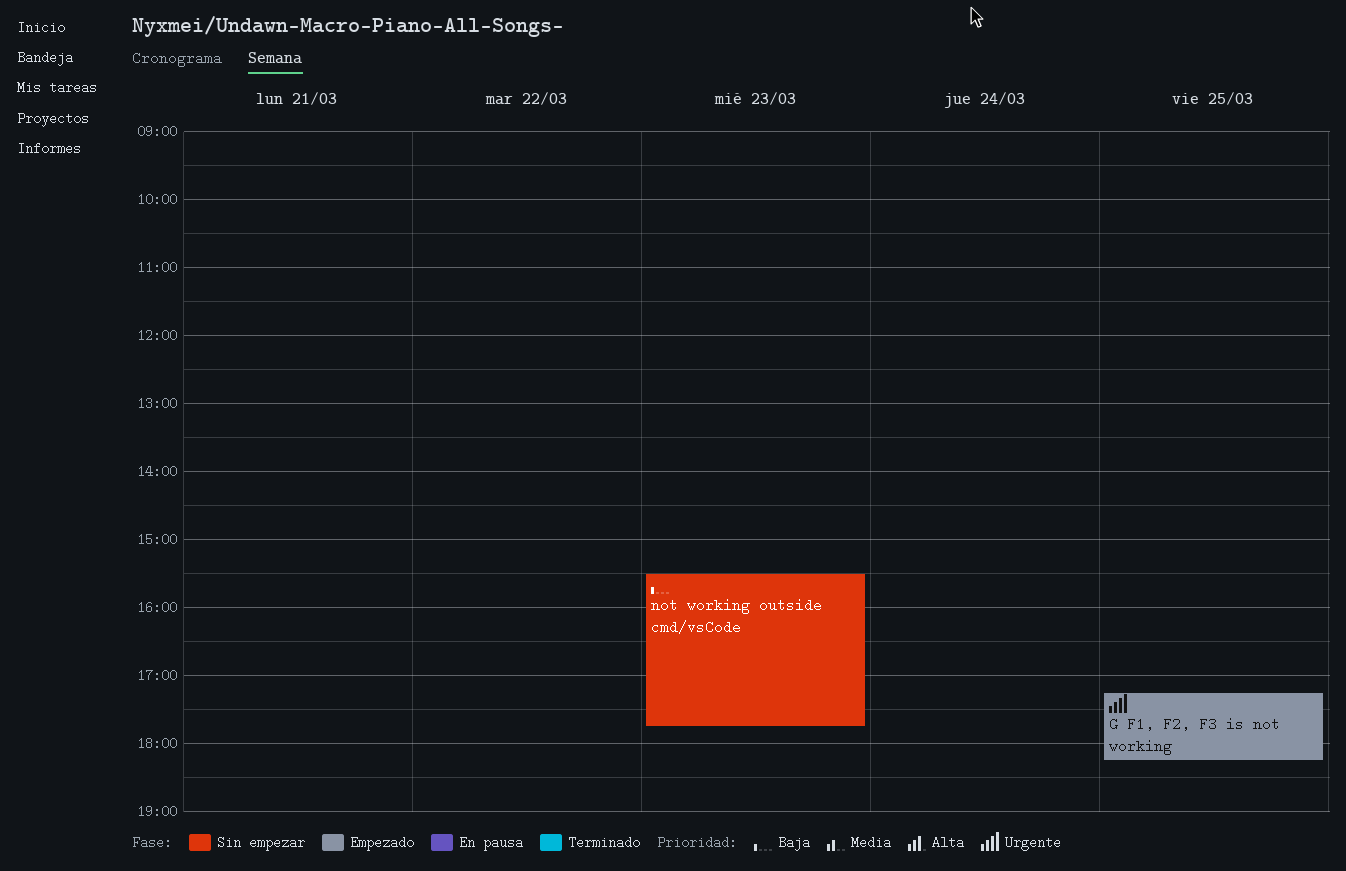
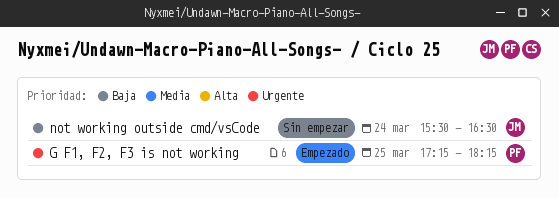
not working outside cmd/vsCode, day: Mar 23 -> Mar 24
not working outside cmd/vsCode, ends: 17:45 -> 16:30

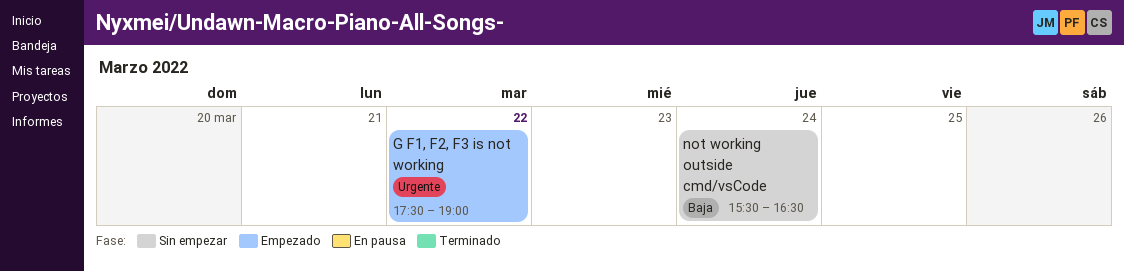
G F1, F2, F3 is not working, day: Mar 25 -> Mar 22
G F1, F2, F3 is not working, begins: 17:15 -> 17:30
G F1, F2, F3 is not working, ends: 18:15 -> 19:00

